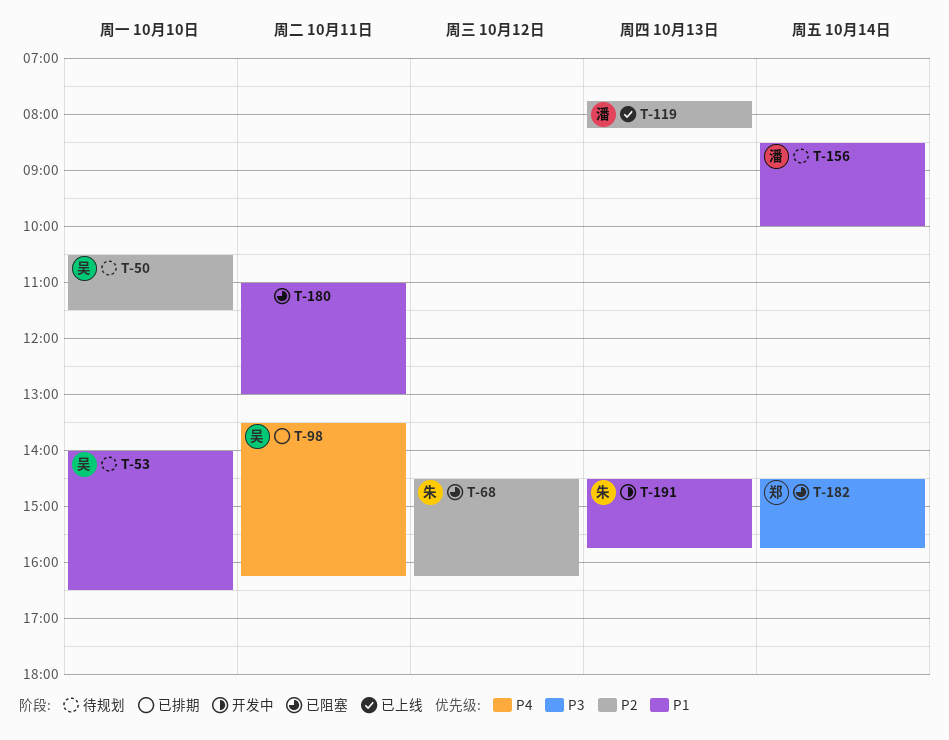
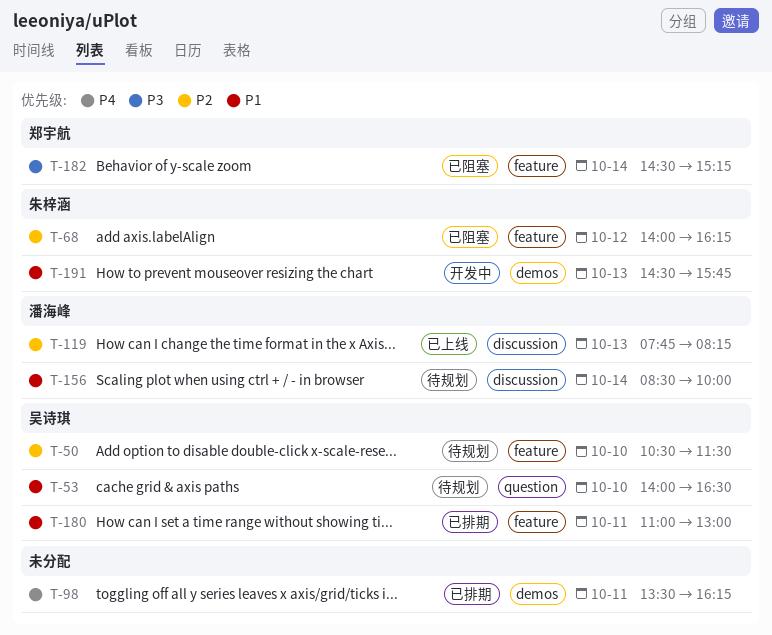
T-68, begins: 14:30 -> 14:00
T-98, owner: 吴诗琪 -> none
T-180, status: 已阻塞 -> 已排期
T-180, owner: none -> 吴诗琪
T-182, ends: 15:45 -> 15:15

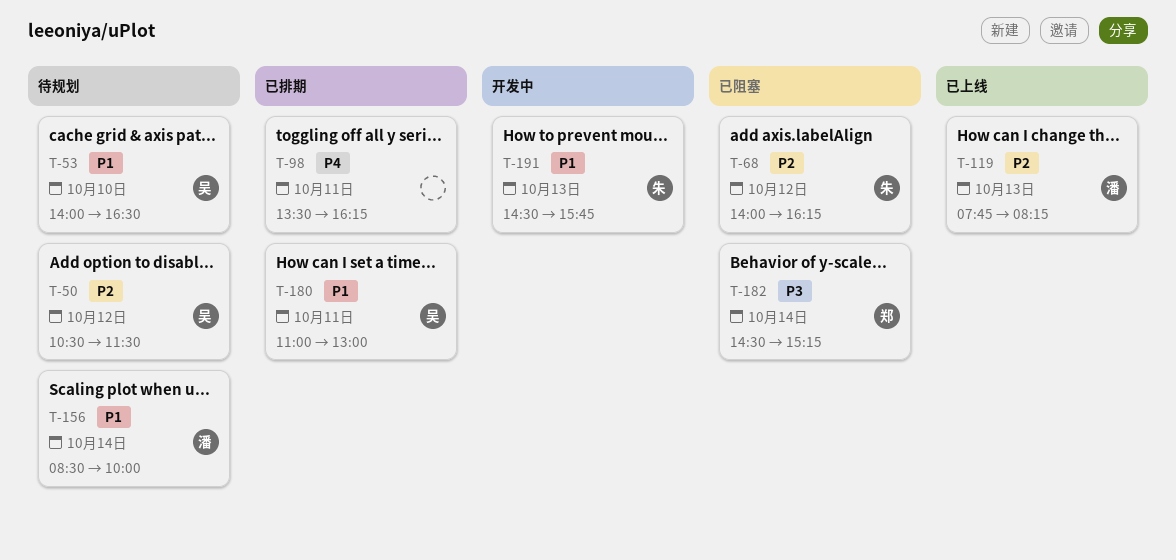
T-50, day: Oct 10 -> Oct 12

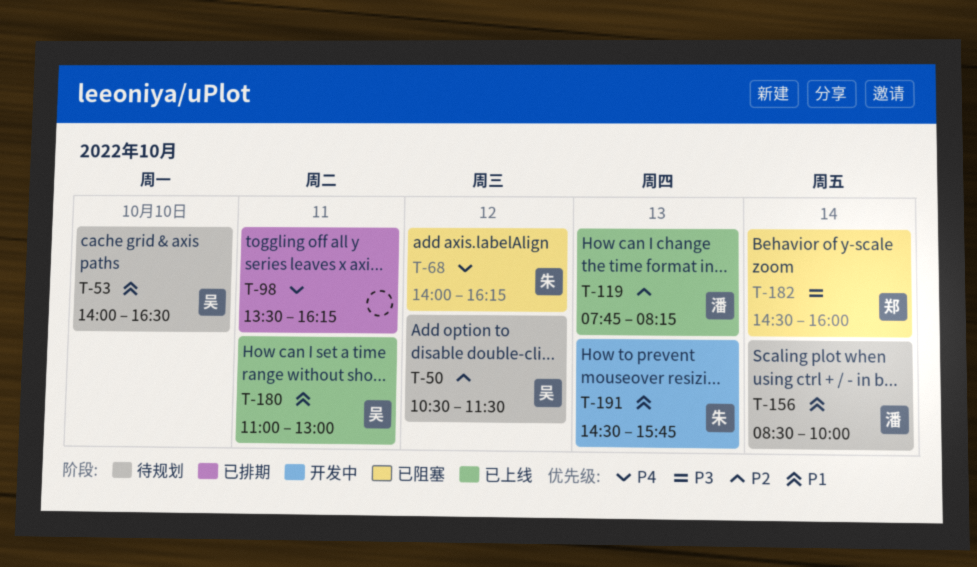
T-68, priority: P2 -> P4
T-180, status: 已排期 -> 已上线
T-182, ends: 15:15 -> 16:00

